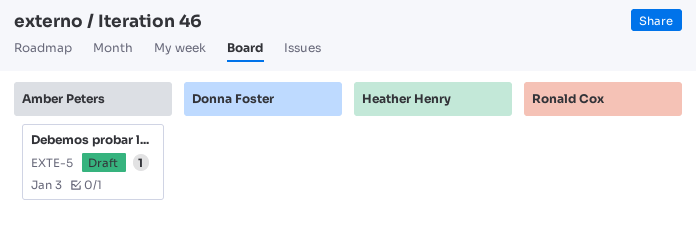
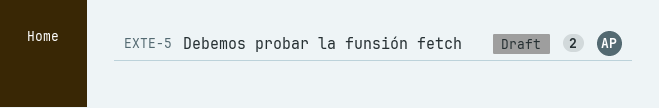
EXTE-5, estimate: 1 -> 2

